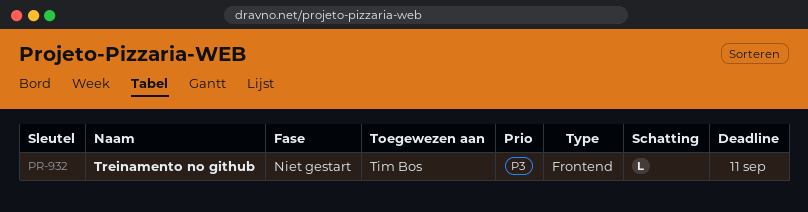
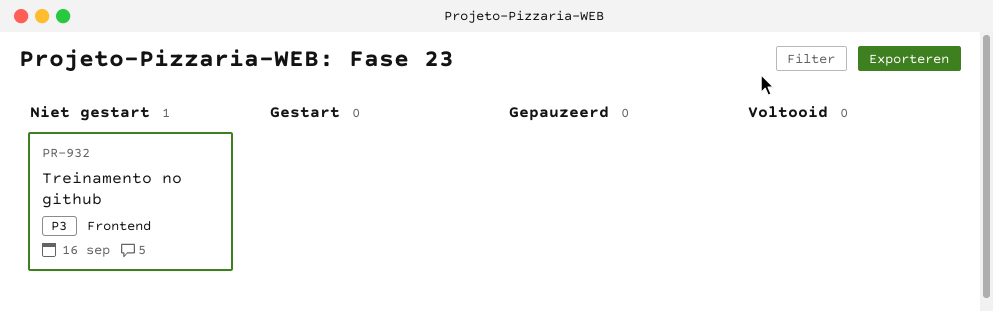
PR-932, due: Sep 11 -> Sep 16

